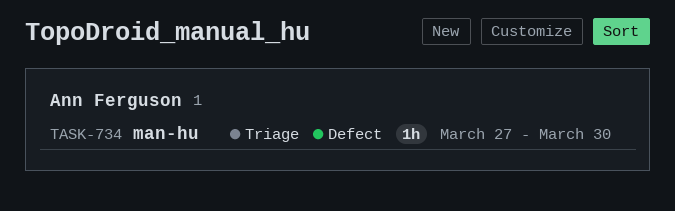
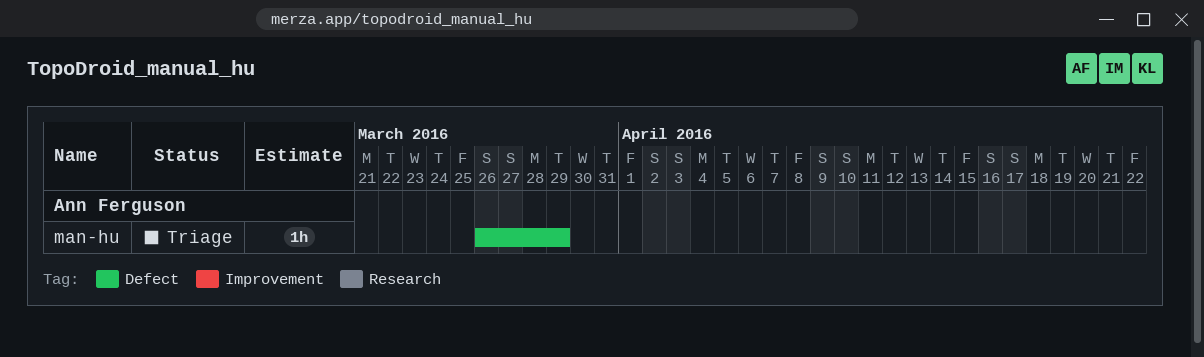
man-hu, start: Mar 27 -> Mar 26
man-hu, due: Mar 30 -> Mar 29

